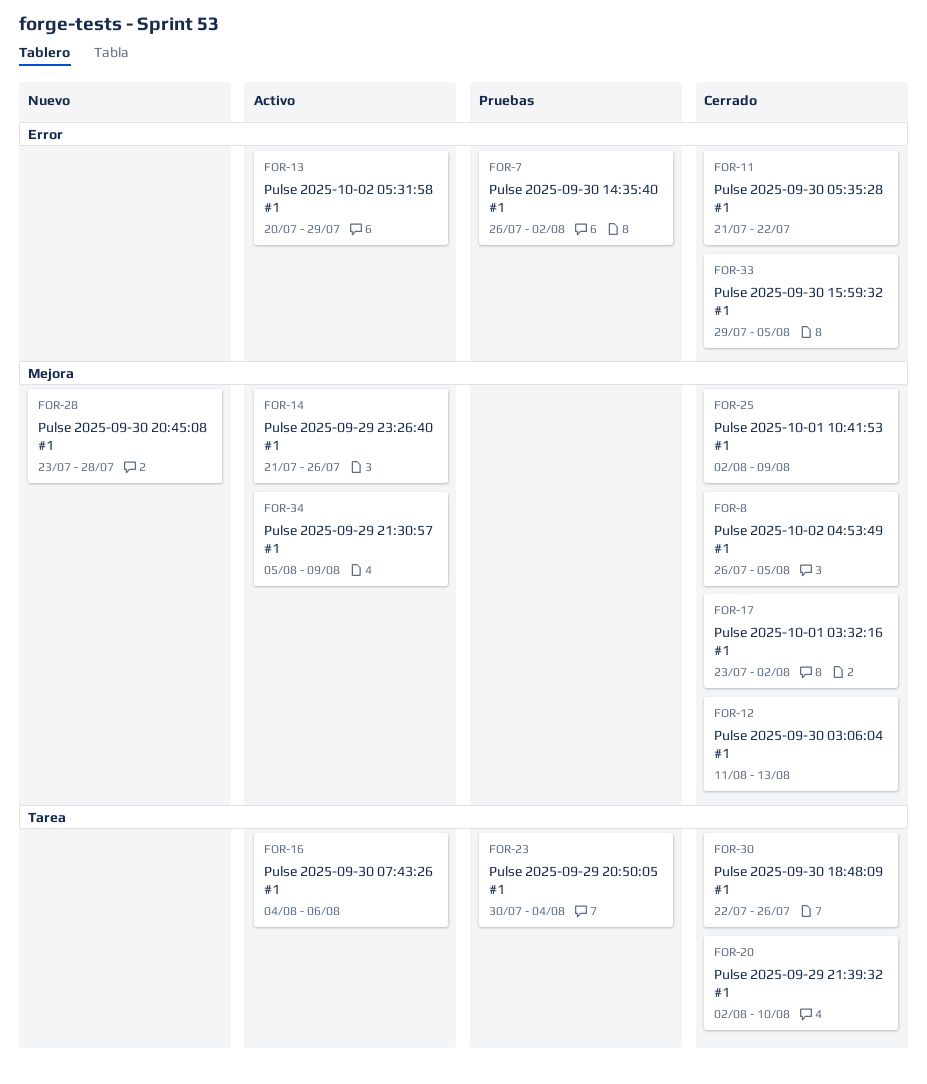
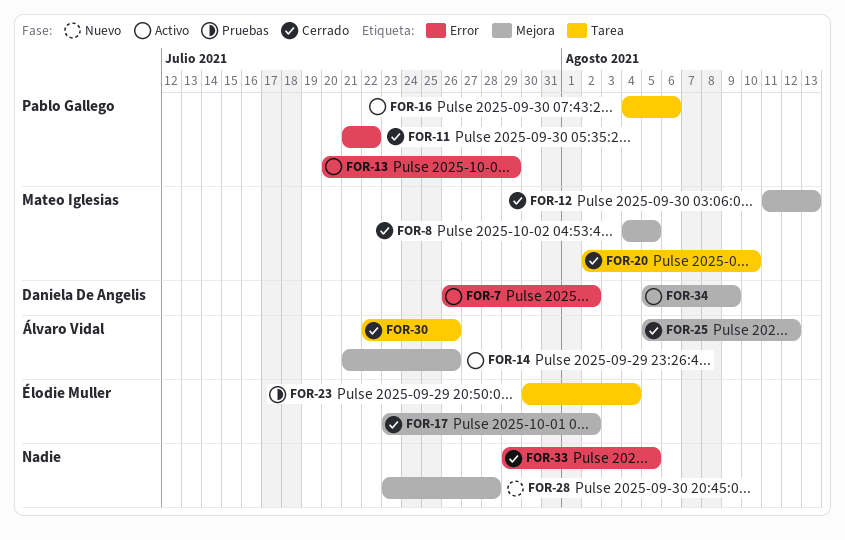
FOR-7, status: Pruebas -> Activo
FOR-8, start: Jul 26 -> Aug 4
FOR-25, start: Aug 2 -> Aug 5
FOR-25, due: Aug 9 -> Aug 12

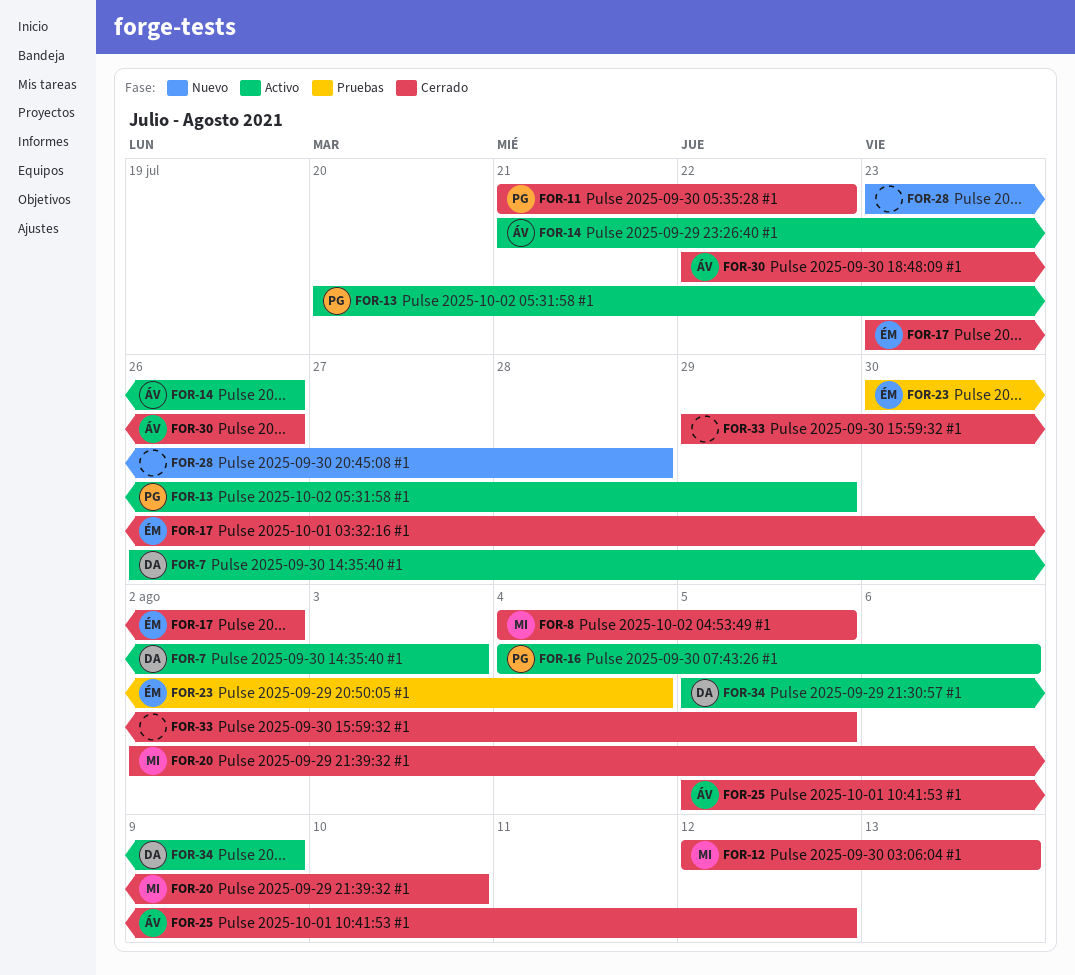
FOR-7, due: Aug 2 -> Aug 3
FOR-12, start: Aug 11 -> Aug 12

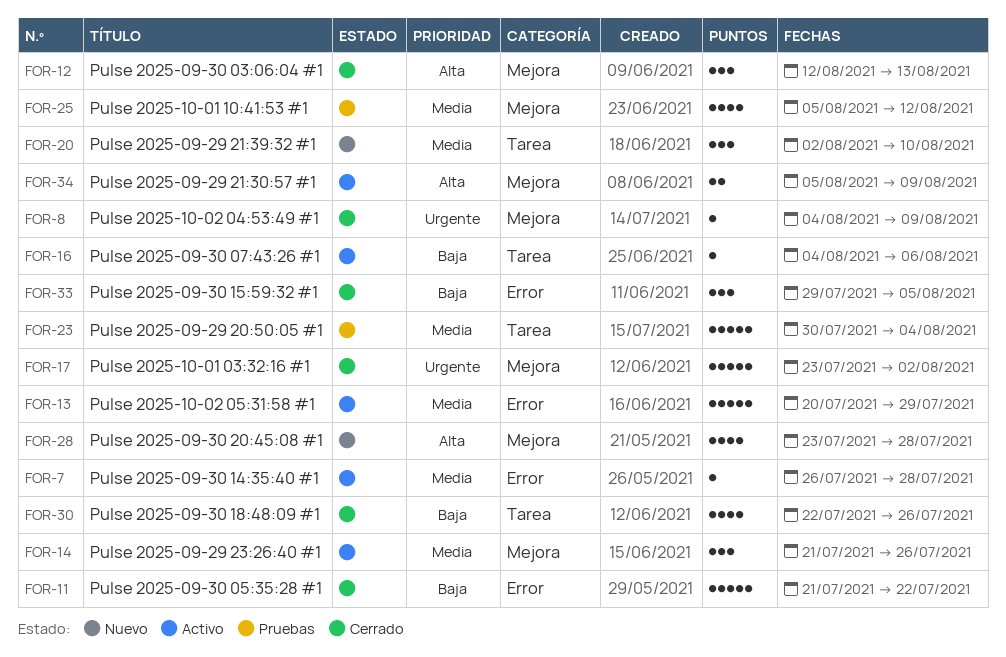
FOR-7, due: Aug 3 -> Jul 28
FOR-8, due: Aug 5 -> Aug 9
FOR-20, status: Cerrado -> Nuevo
FOR-25, status: Cerrado -> Pruebas

